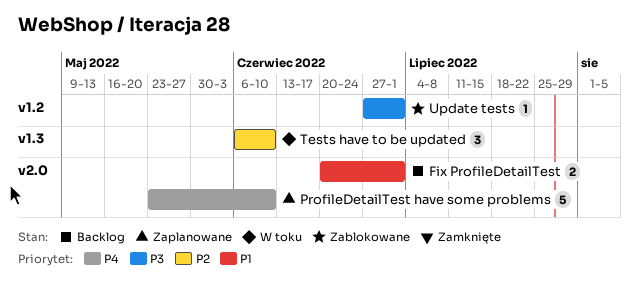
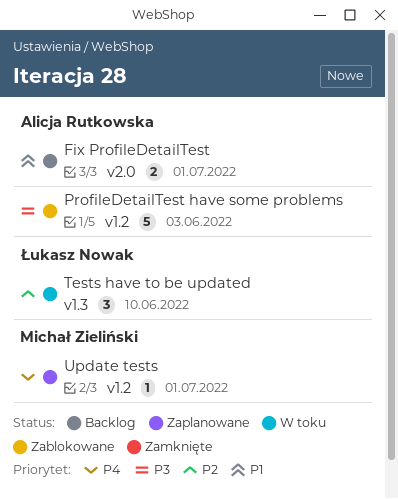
ProfileDetailTest have some problems, status: Zaplanowane -> Zablokowane
ProfileDetailTest have some problems, priority: P4 -> P3
ProfileDetailTest have some problems, label: v2.0 -> v1.2
ProfileDetailTest have some problems, due: Jun 10 -> Jun 3
Update tests, status: Zablokowane -> Zaplanowane
Update tests, priority: P3 -> P4

